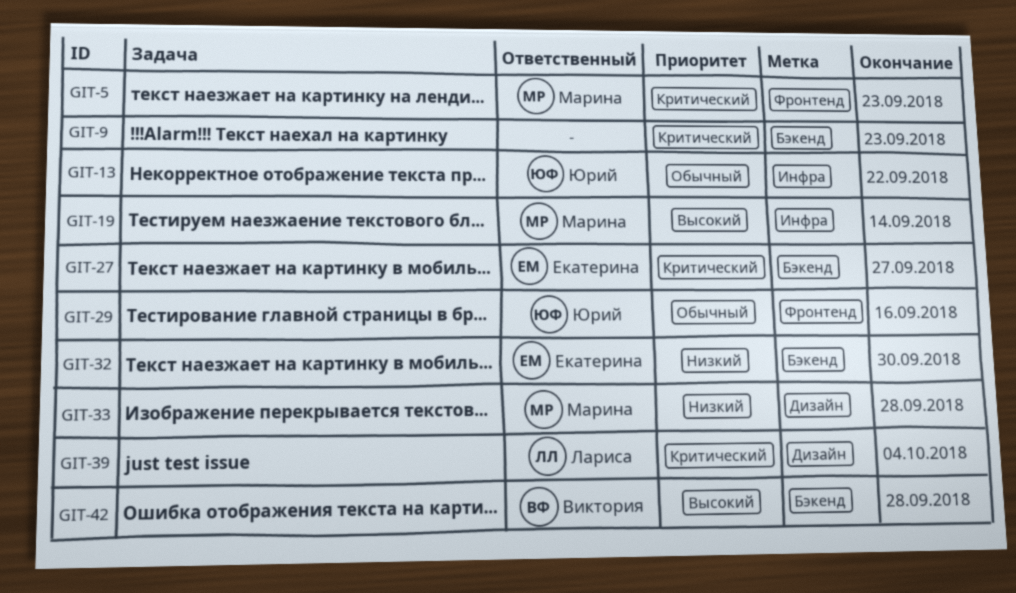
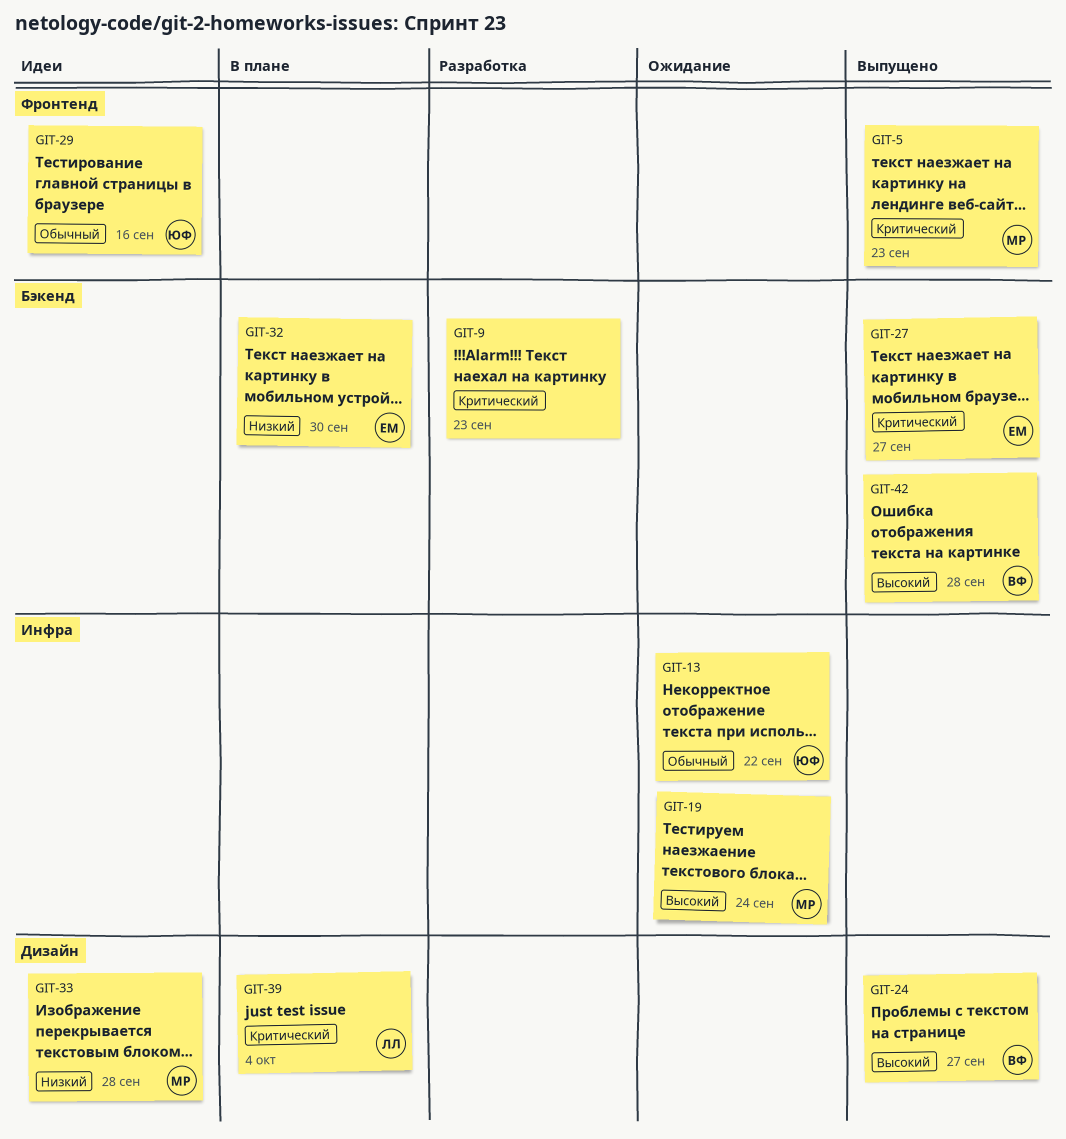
GIT-19, due: Sep 14 -> Sep 24
GIT-24: none -> present

